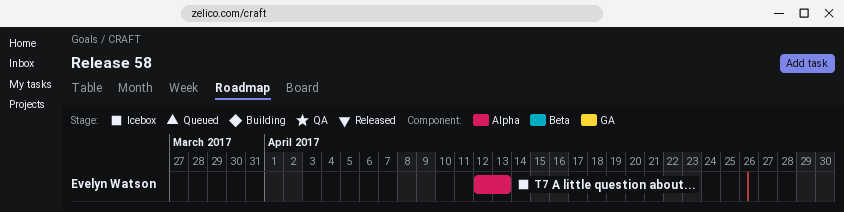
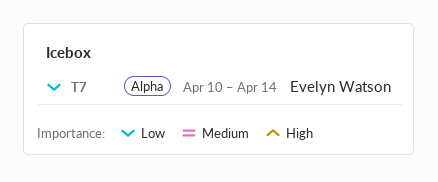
T7, start: Apr 12 -> Apr 10
T7, due: Apr 13 -> Apr 14

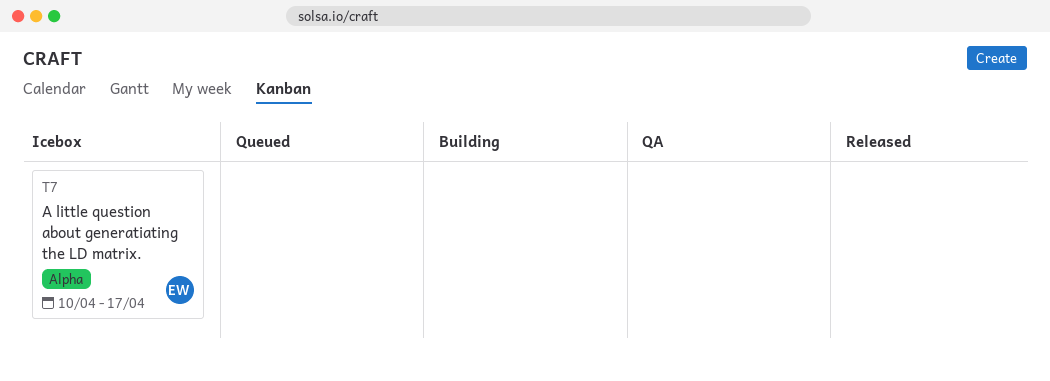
T7, due: Apr 14 -> Apr 17

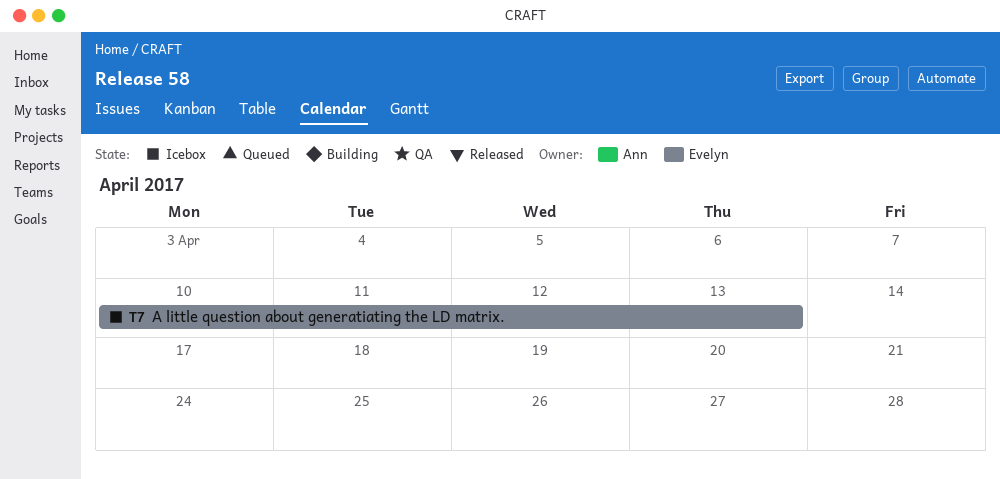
T7, due: Apr 17 -> Apr 13

